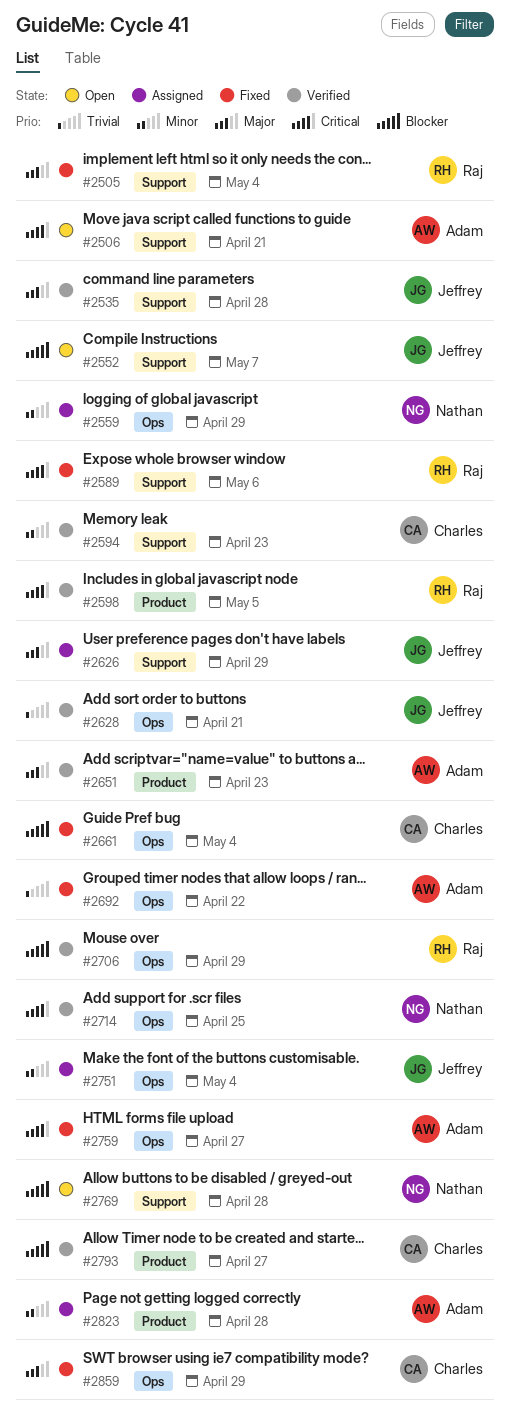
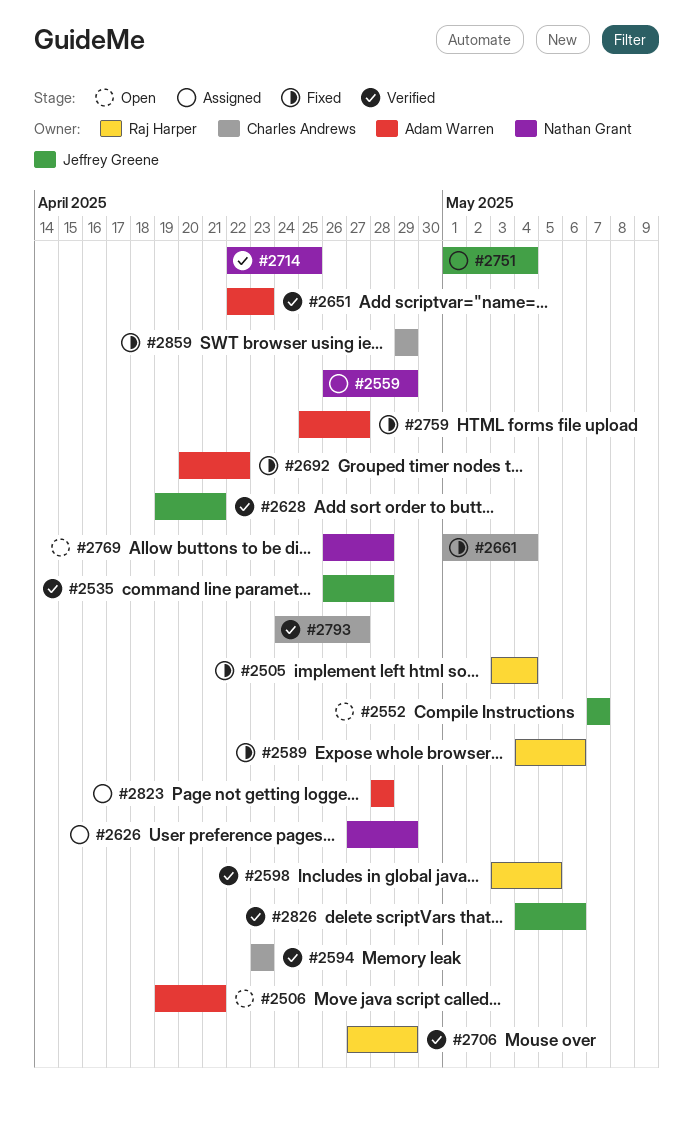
#2626, owner: Jeffrey Greene -> Nathan Grant
#2826: none -> present

